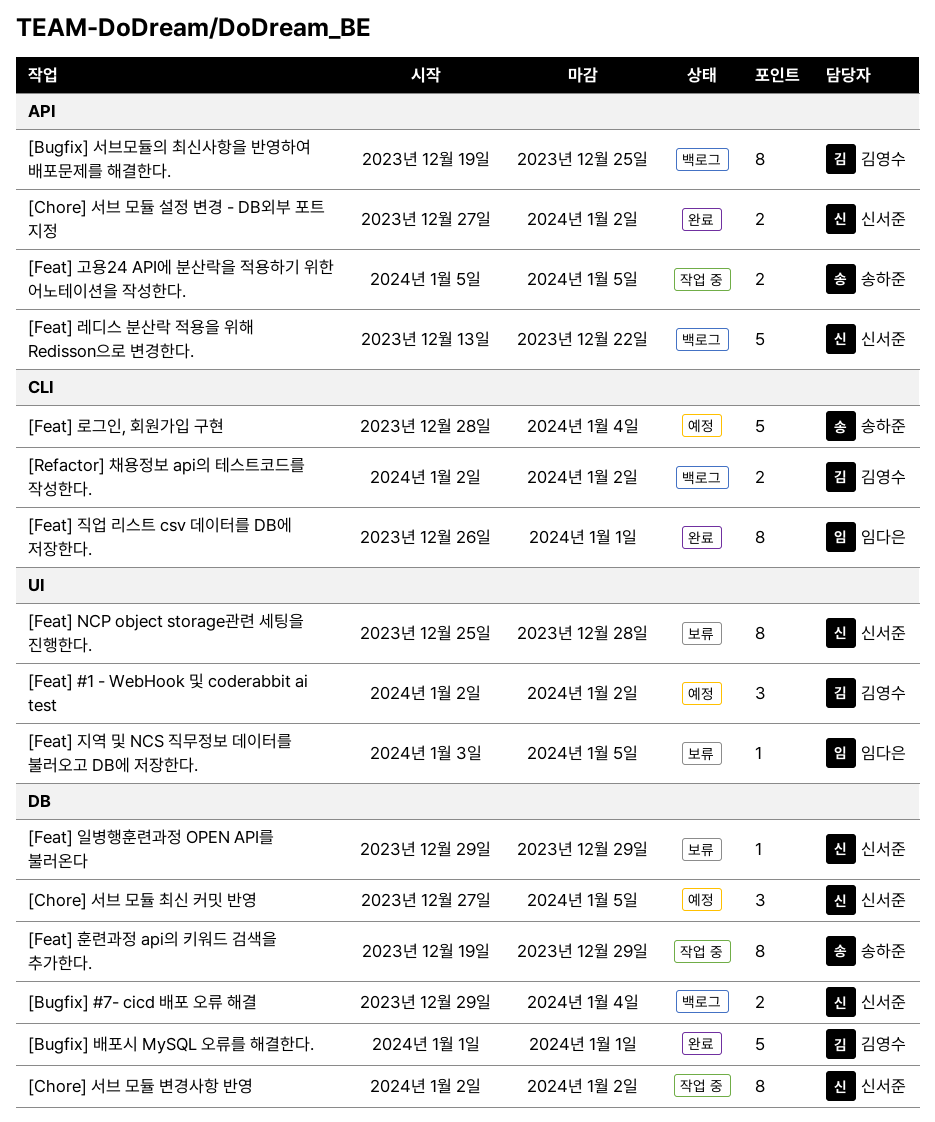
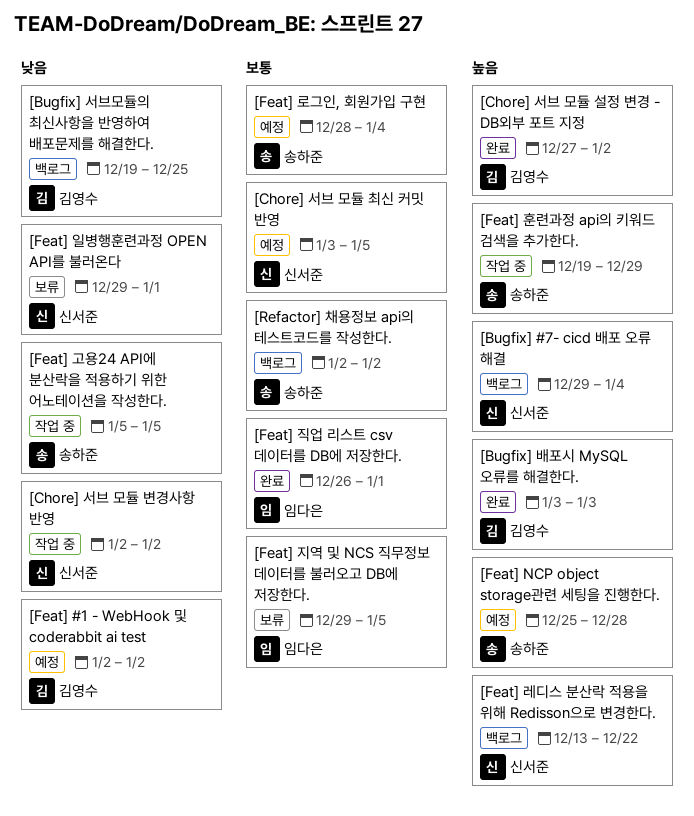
[Bugfix] 배포시 MySQL 오류를 해결한다., start: Jan 1 -> Jan 3
[Bugfix] 배포시 MySQL 오류를 해결한다., due: Jan 1 -> Jan 3
[Chore] 서브 모듈 설정 변경 - DB외부 포트 지정, owner: 신서준 -> 김영수
[Chore] 서브 모듈 최신 커밋 반영, start: Dec 27 -> Jan 3
[Feat] NCP object storage관련 세팅을 진행한다., status: 보류 -> 예정
[Feat] NCP object storage관련 세팅을 진행한다., owner: 신서준 -> 송하준
[Feat] 일병행훈련과정 OPEN API를 불러온다, due: Dec 29 -> Jan 1
[Feat] 지역 및 NCS 직무정보 데이터를 불러오고 DB에 저장한다., start: Jan 3 -> Dec 29
[Refactor] 채용정보 api의 테스트코드를 작성한다., owner: 김영수 -> 송하준

